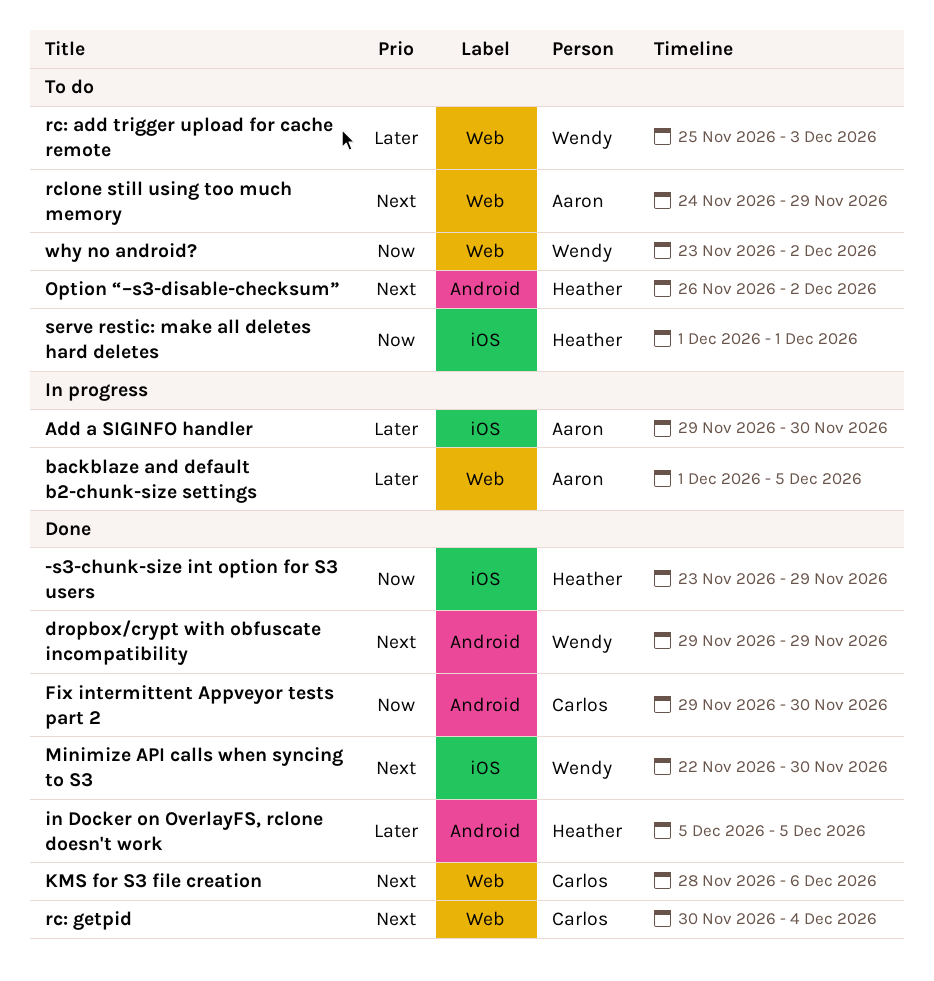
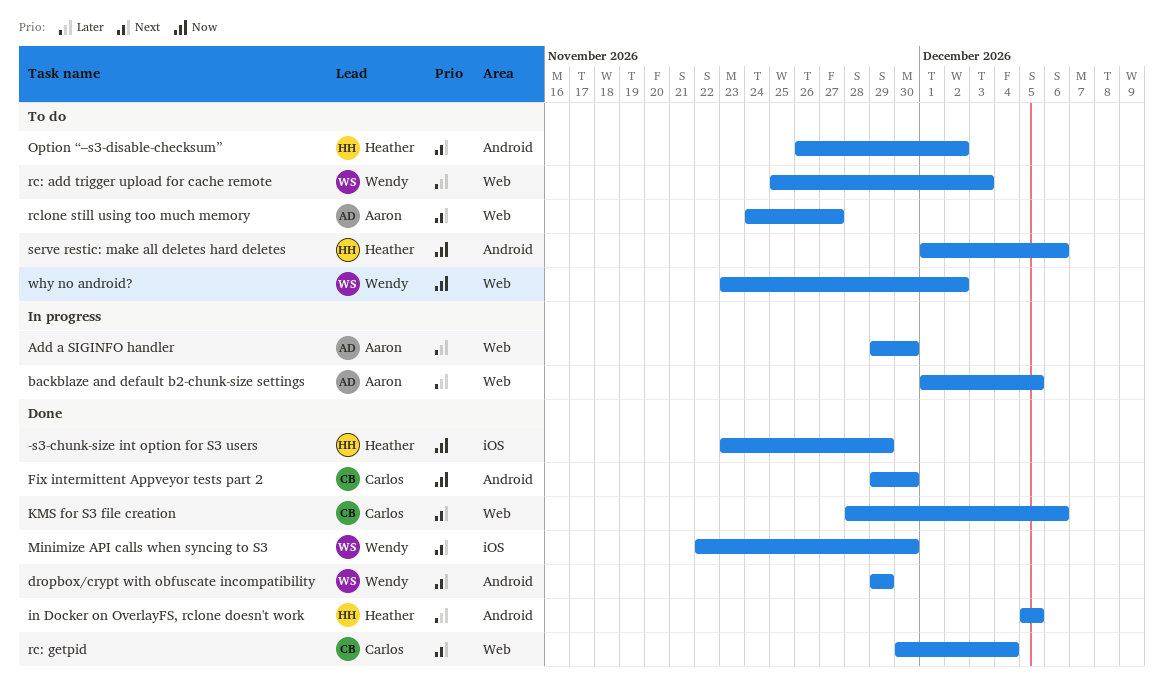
Add a SIGINFO handler, label: iOS -> Web
rclone still using too much memory, due: Nov 29 -> Nov 27
serve restic: make all deletes hard deletes, label: iOS -> Android
serve restic: make all deletes hard deletes, due: Dec 1 -> Dec 6

